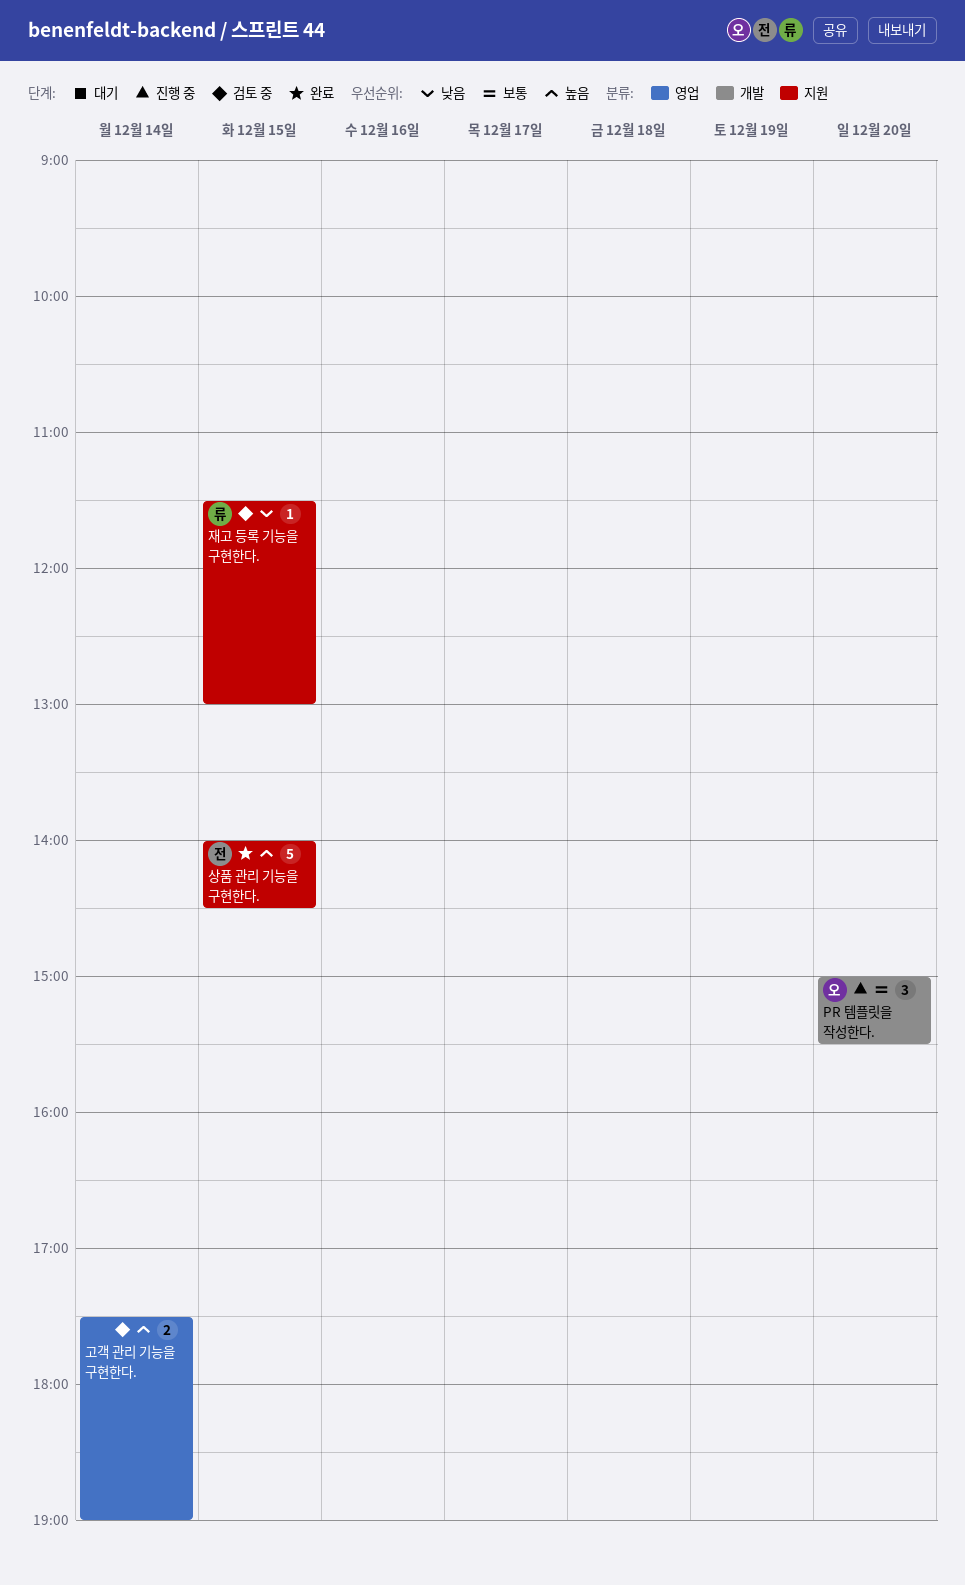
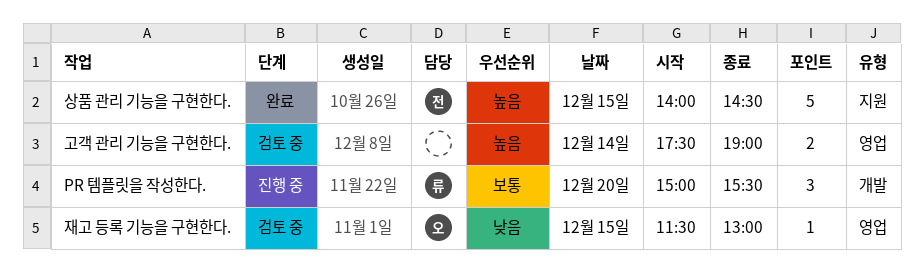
PR 템플릿을 작성한다., owner: 오 -> 류
재고 등록 기능을 구현한다., owner: 류 -> 오
재고 등록 기능을 구현한다., label: 지원 -> 영업

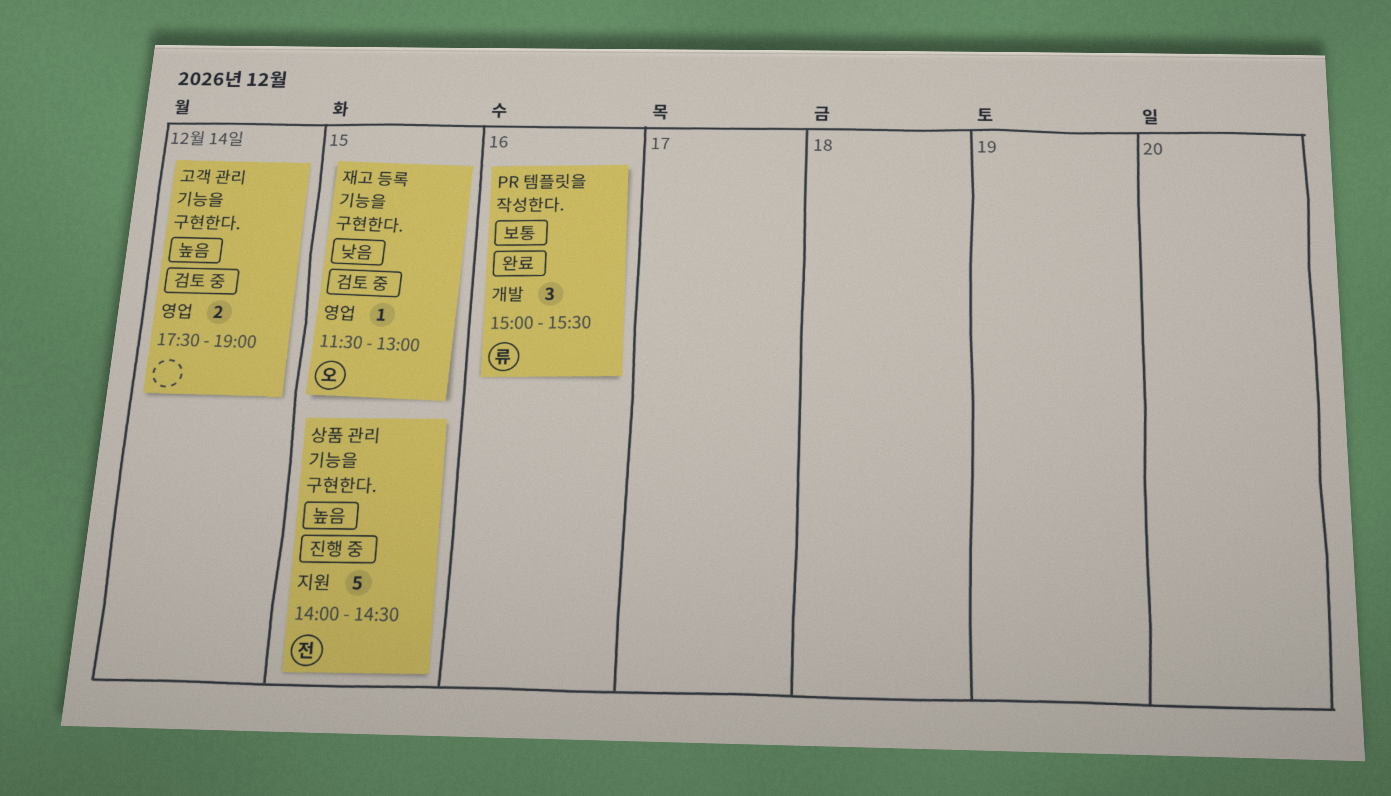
PR 템플릿을 작성한다., status: 진행 중 -> 완료
PR 템플릿을 작성한다., day: Dec 20 -> Dec 16
상품 관리 기능을 구현한다., status: 완료 -> 진행 중

